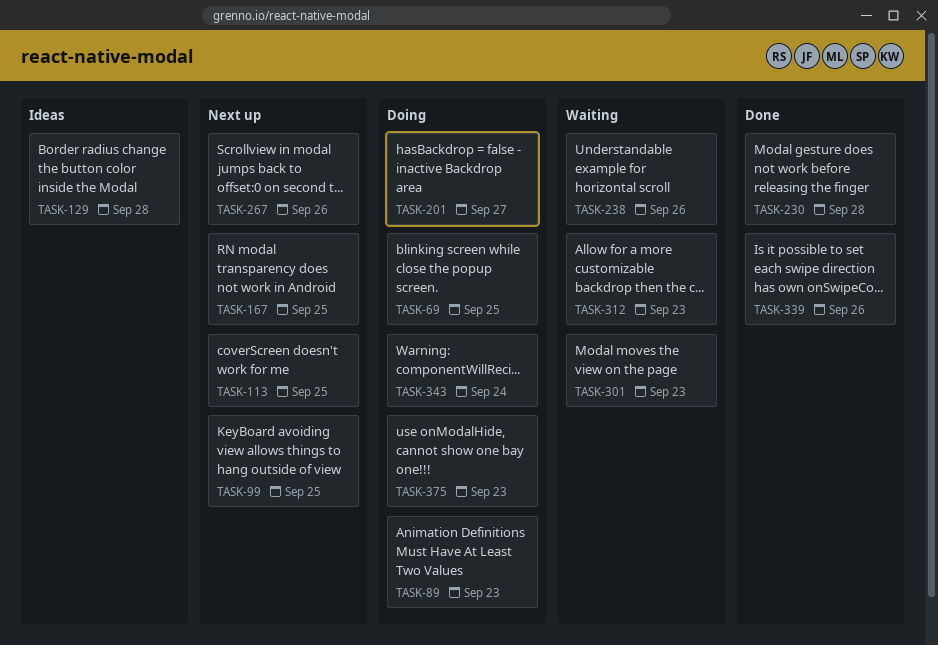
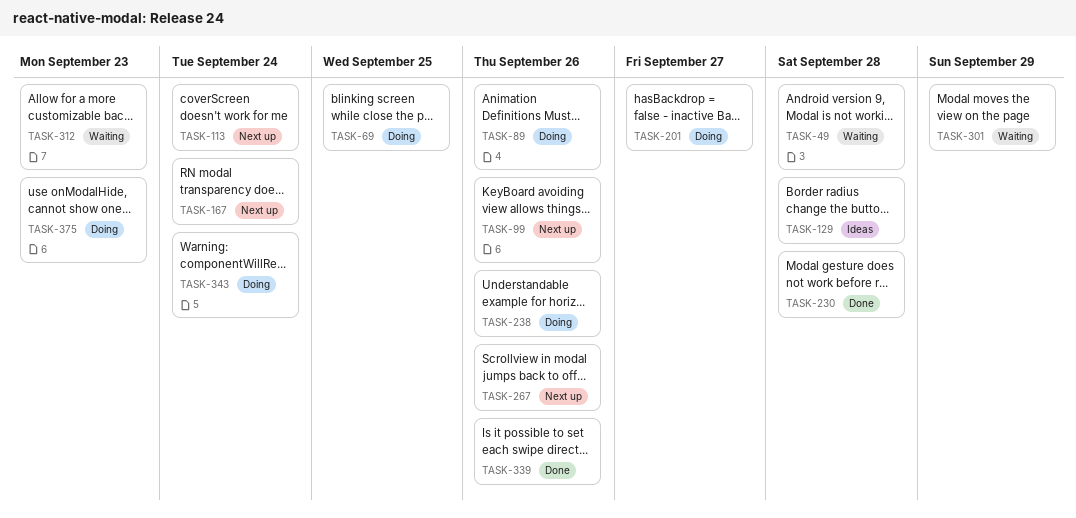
TASK-49: none -> present
TASK-89, due: Sep 23 -> Sep 26
TASK-99, due: Sep 25 -> Sep 26
TASK-113, due: Sep 25 -> Sep 24
TASK-167, due: Sep 25 -> Sep 24
TASK-238, status: Waiting -> Doing
TASK-301, due: Sep 23 -> Sep 29

